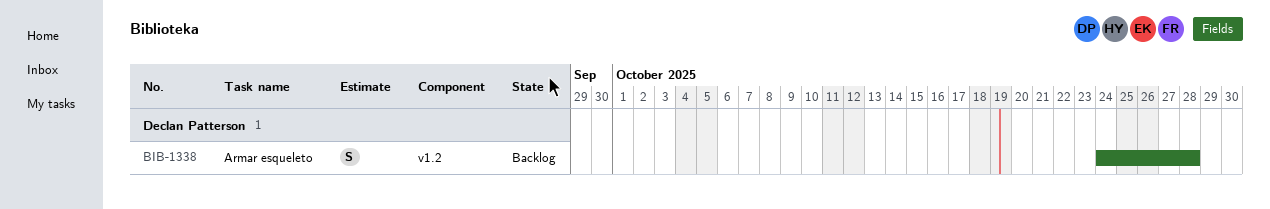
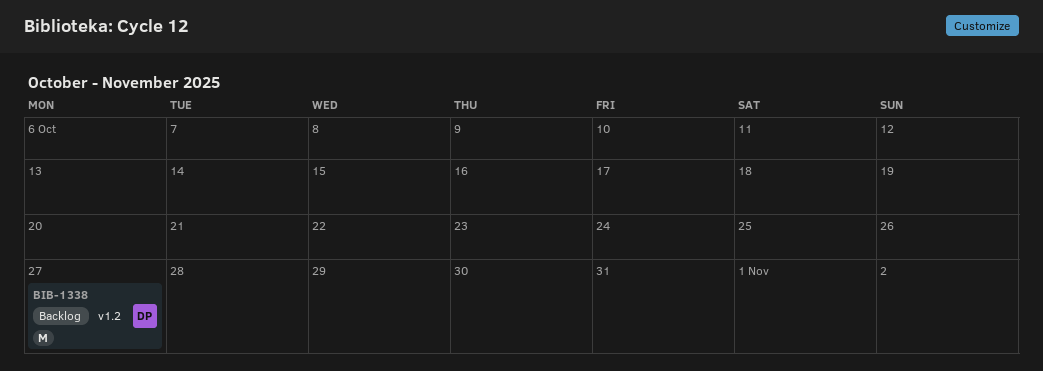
BIB-1338, estimate: S -> M
BIB-1338, due: Oct 28 -> Oct 27

